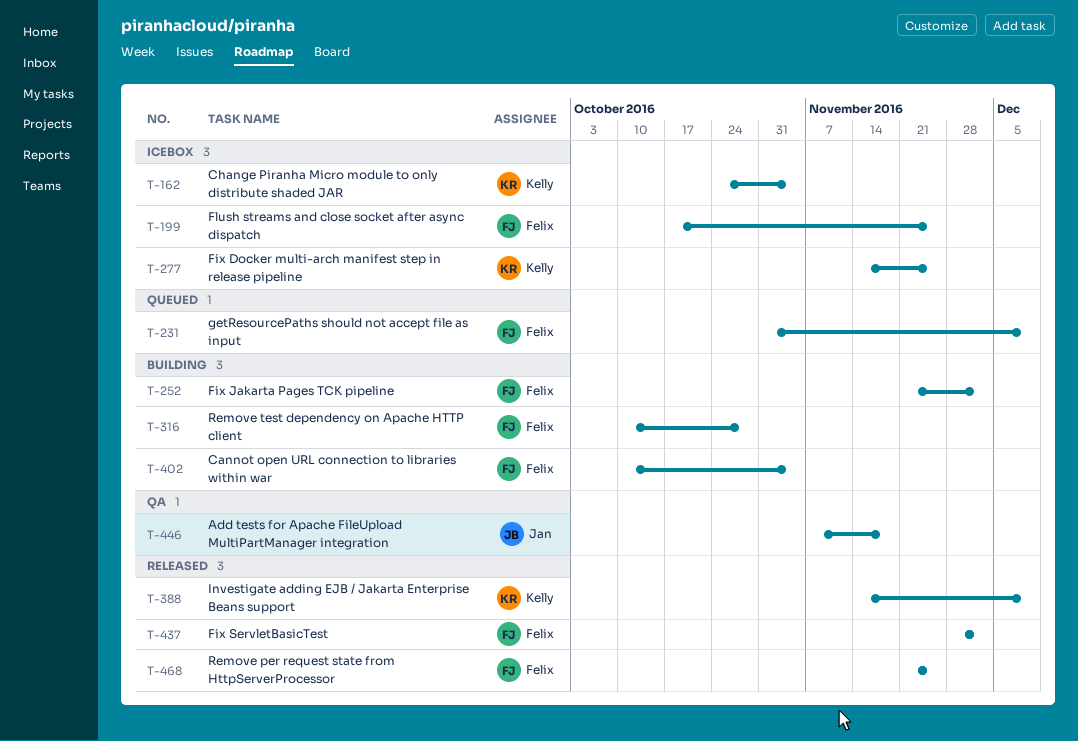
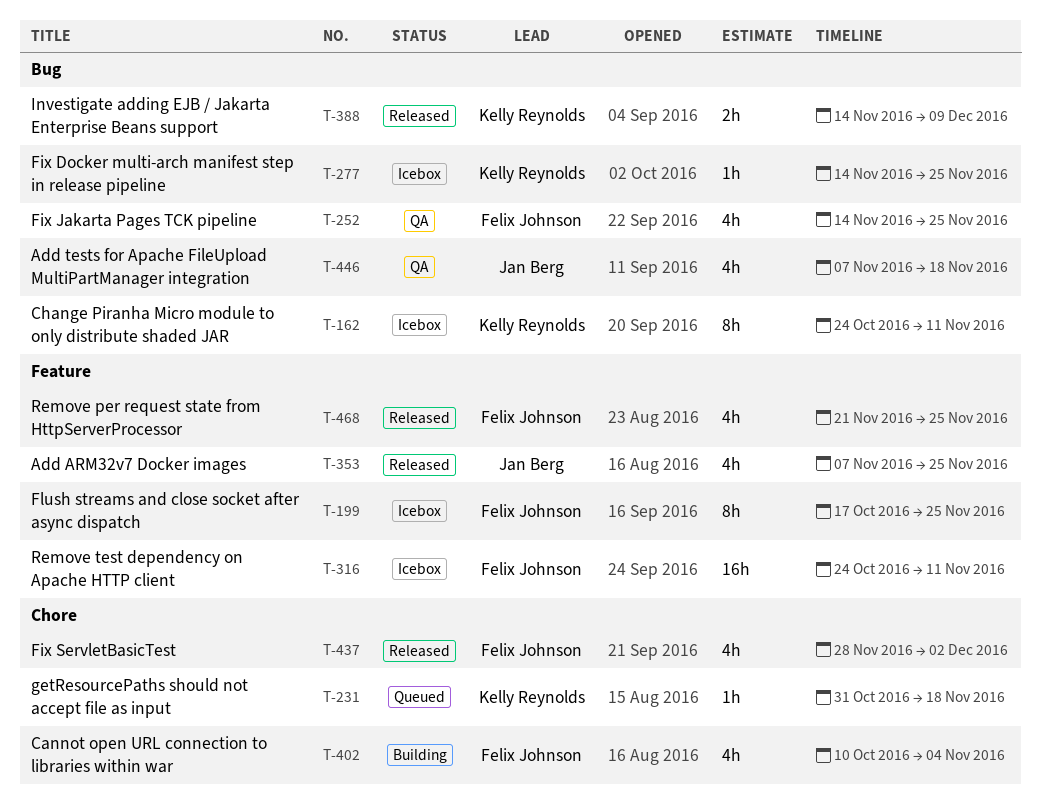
T-162, due: Nov 4 -> Nov 11
T-231, owner: Felix Johnson -> Kelly Reynolds
T-231, due: Dec 9 -> Nov 18
T-252, status: Building -> QA
T-252, start: Nov 21 -> Nov 14
T-252, due: Dec 2 -> Nov 25
T-316, status: Building -> Icebox
T-316, start: Oct 10 -> Oct 24
T-316, due: Oct 28 -> Nov 11
T-353: none -> present

